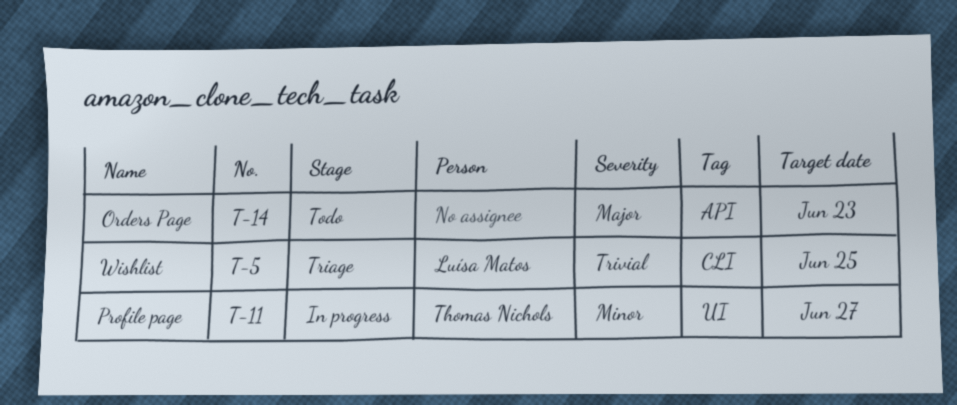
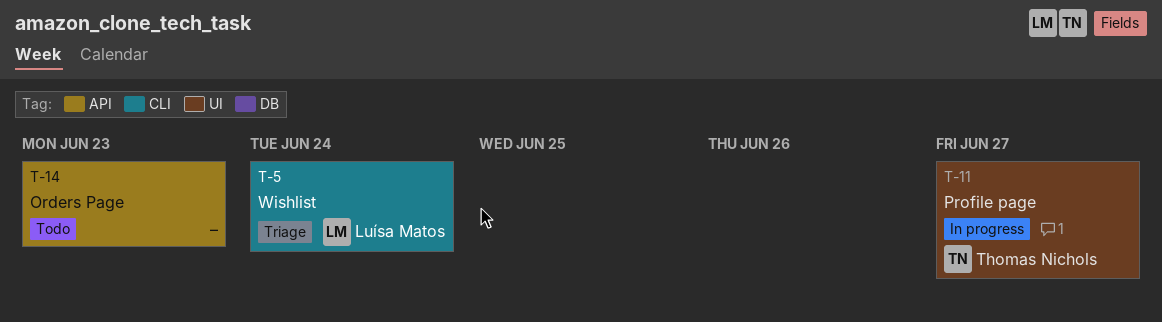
T-5, due: Jun 25 -> Jun 24

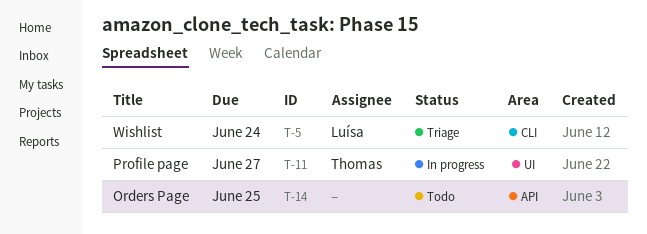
T-14, due: Jun 23 -> Jun 25

